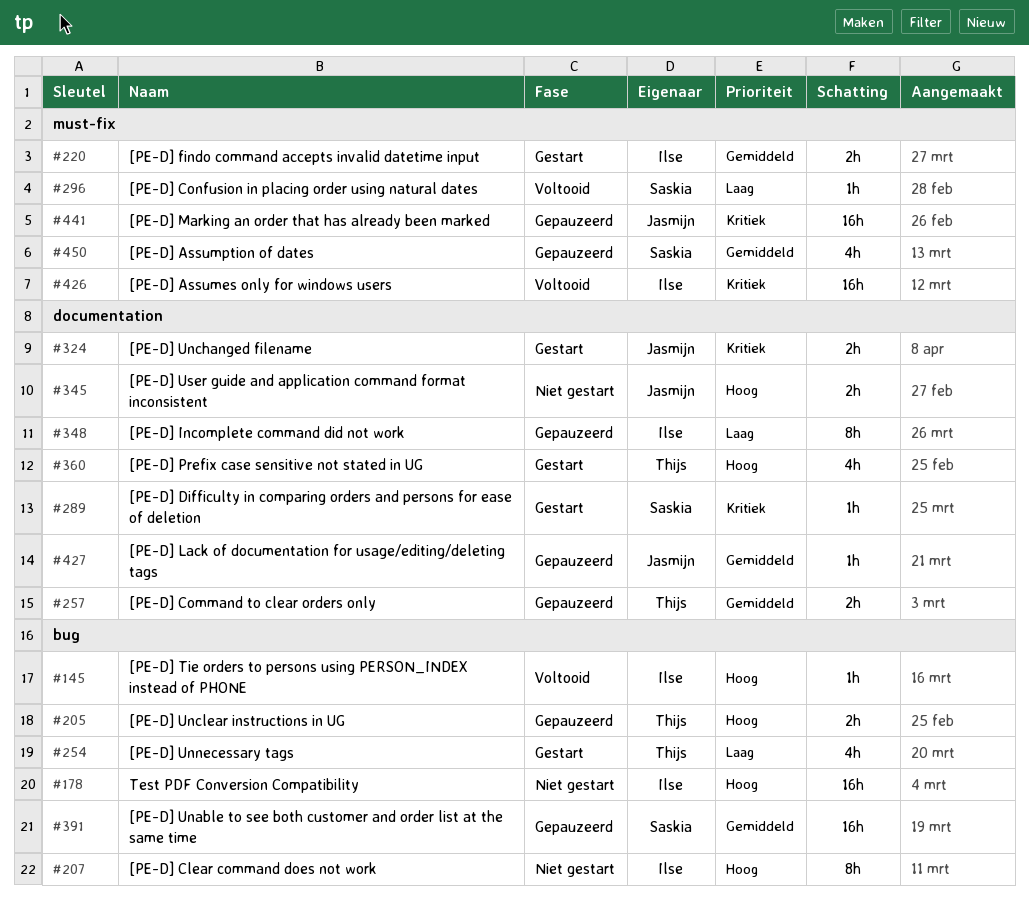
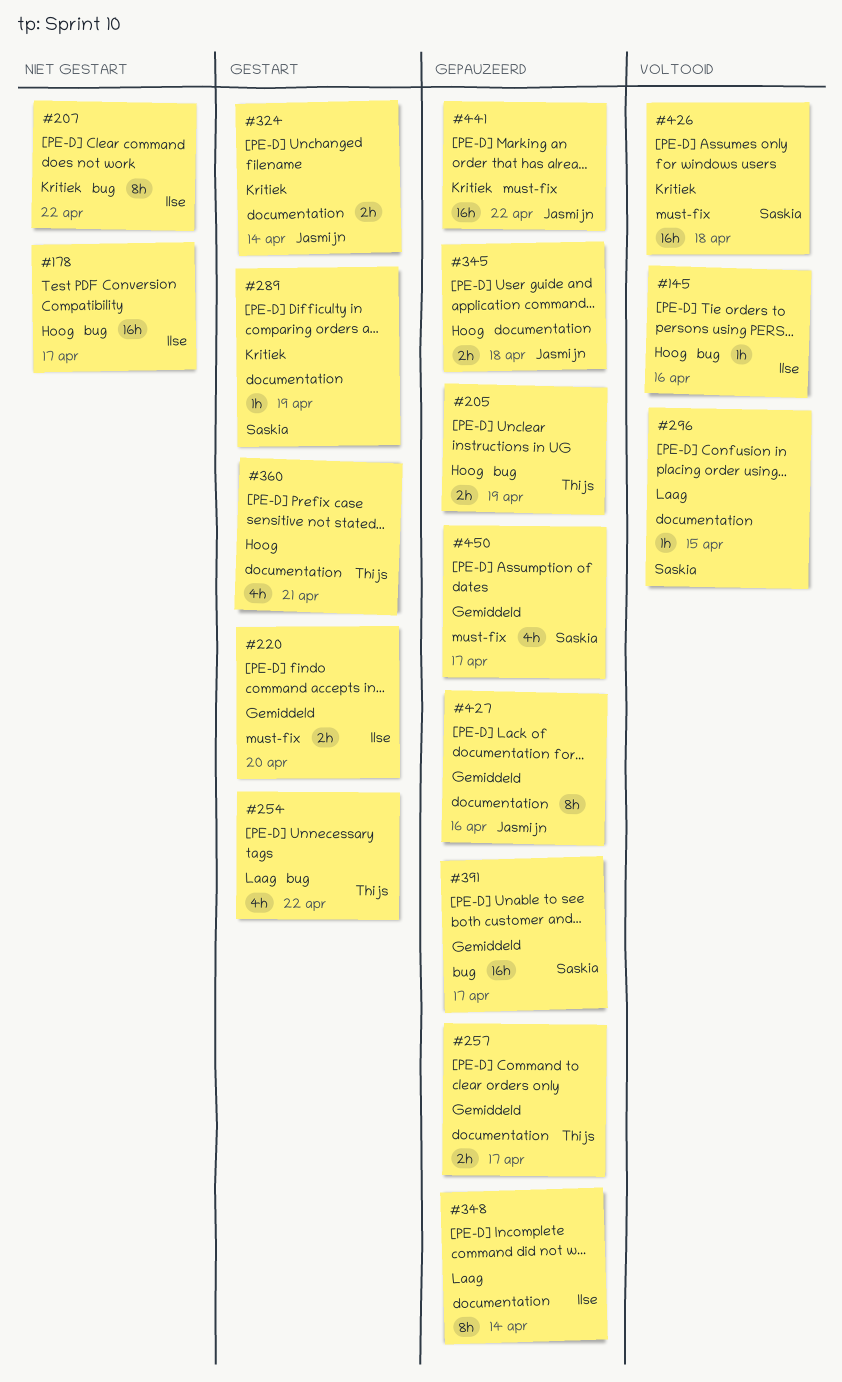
#207, priority: Hoog -> Kritiek
#296, label: must-fix -> documentation
#345, status: Niet gestart -> Gepauzeerd
#426, owner: Ilse -> Saskia
#427, estimate: 1h -> 8h

